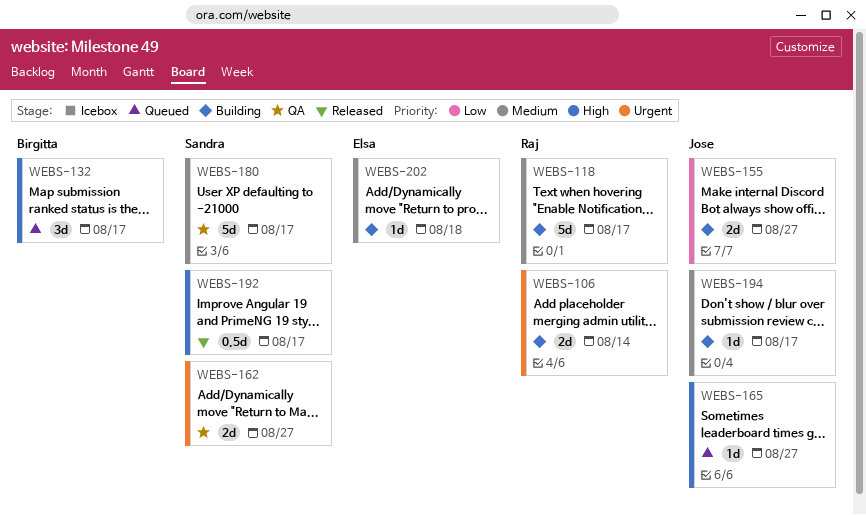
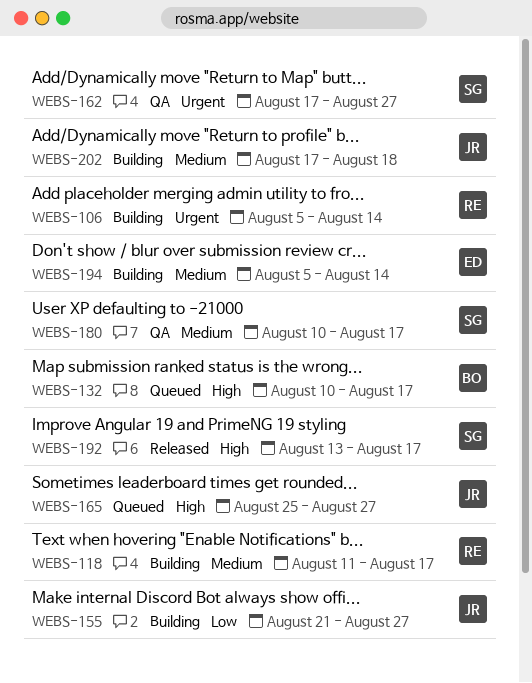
WEBS-194, owner: Jose -> Elsa
WEBS-194, due: Aug 17 -> Aug 14
WEBS-202, owner: Elsa -> Jose

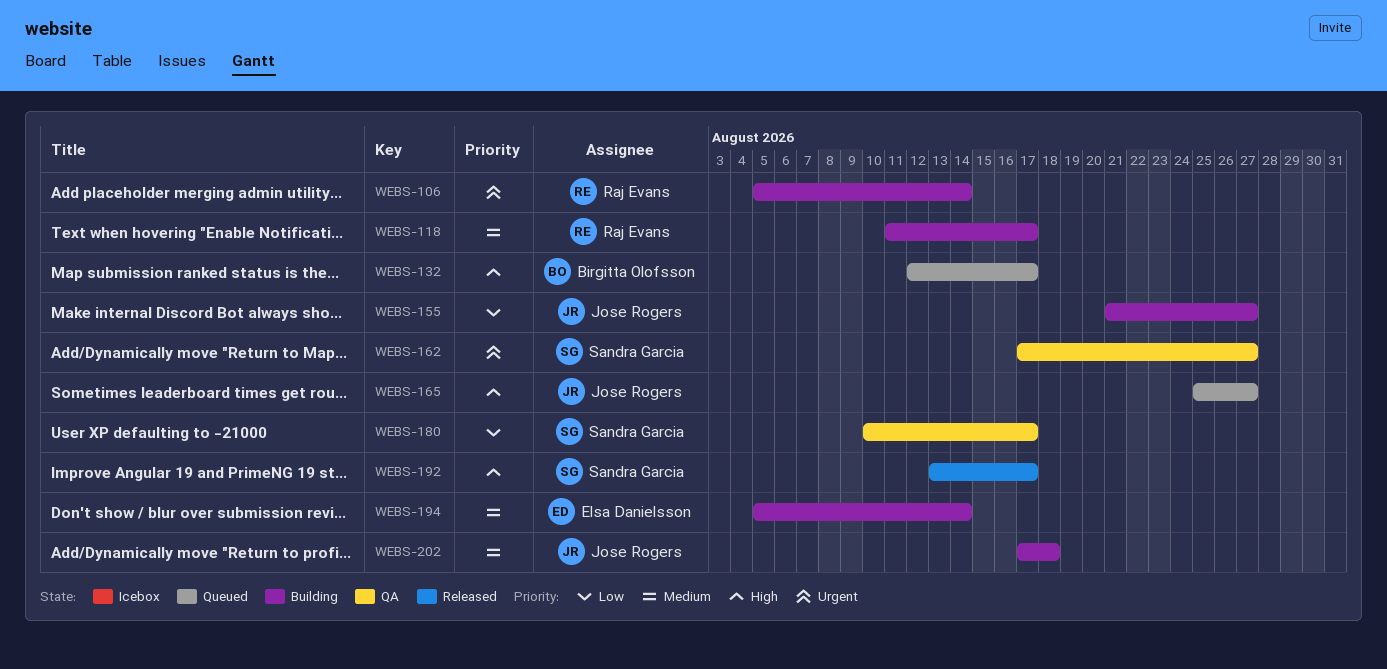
WEBS-132, start: Aug 10 -> Aug 12
WEBS-180, priority: Medium -> Low

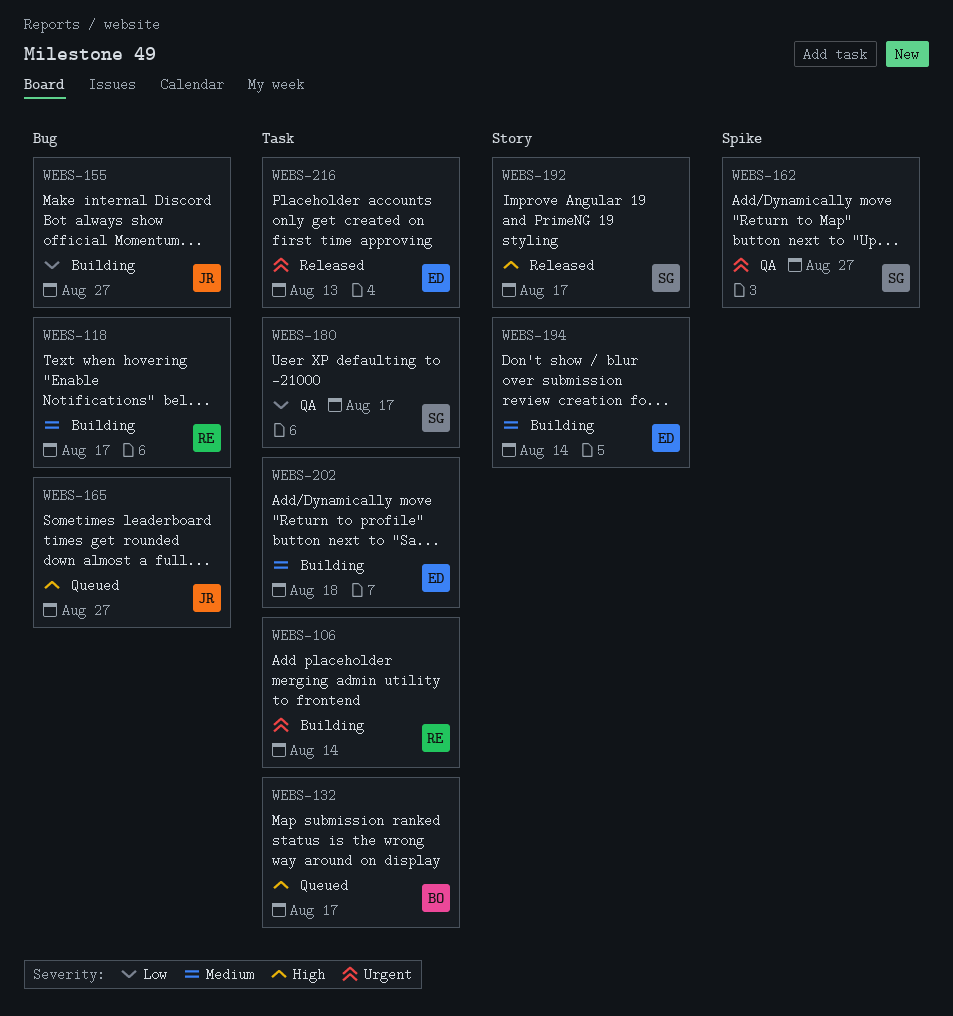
WEBS-202, owner: Jose Rogers -> Elsa Danielsson
WEBS-216: none -> present

